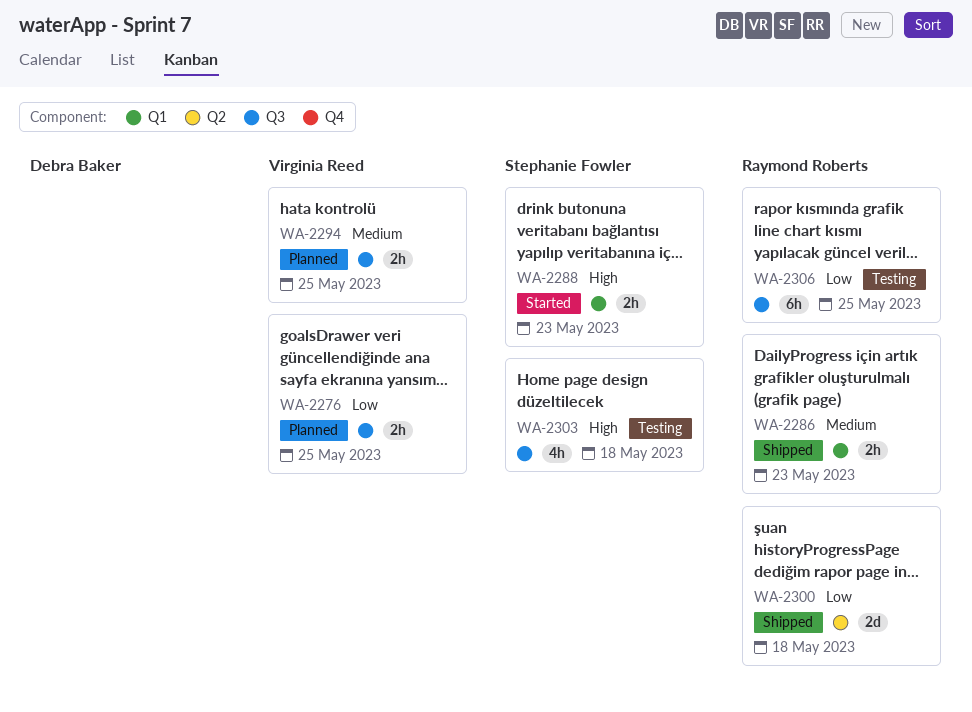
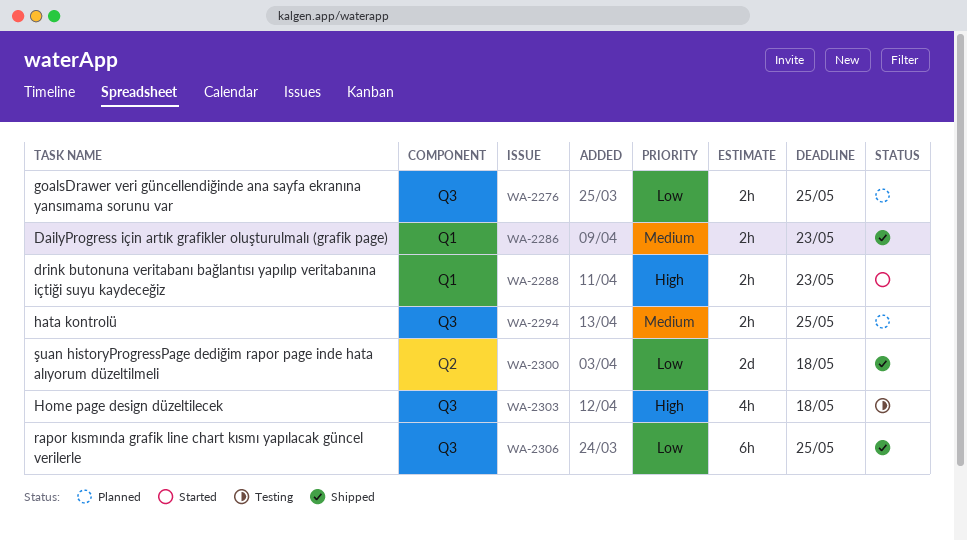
WA-2306, status: Testing -> Shipped

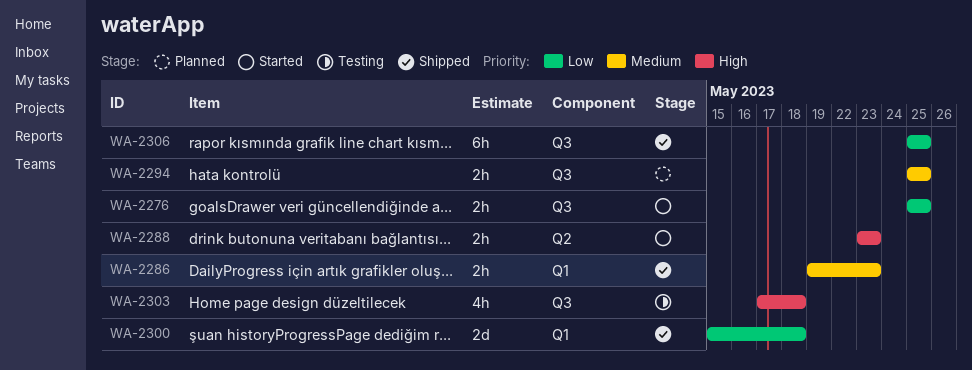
WA-2276, status: Planned -> Started
WA-2288, label: Q1 -> Q2
WA-2300, label: Q2 -> Q1

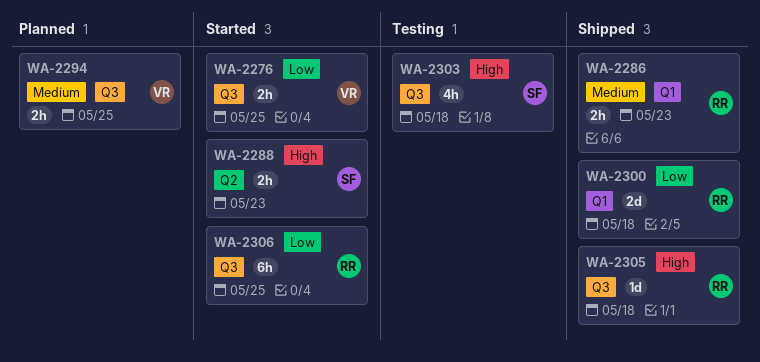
WA-2305: none -> present
WA-2306, status: Shipped -> Started

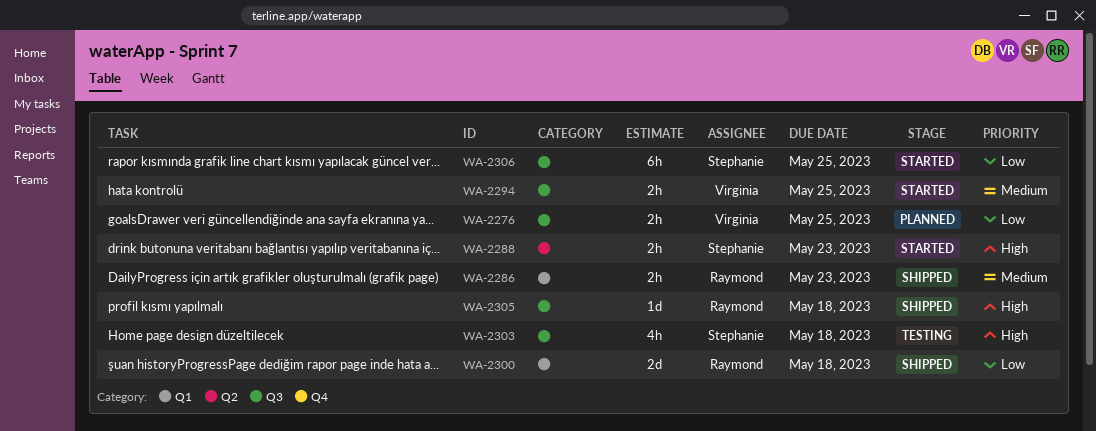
WA-2276, status: Started -> Planned
WA-2294, status: Planned -> Started
WA-2306, owner: Raymond -> Stephanie

